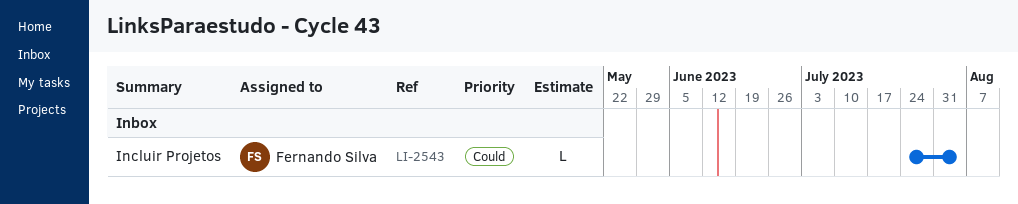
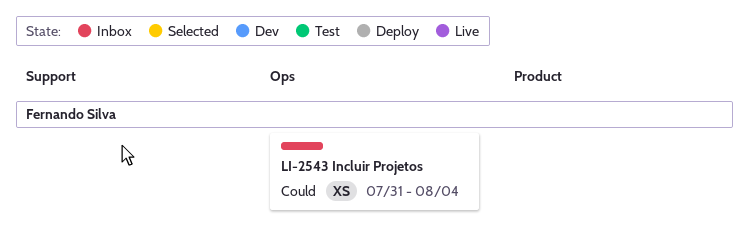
LI-2543, estimate: L -> XS
LI-2543, start: Jul 24 -> Jul 31

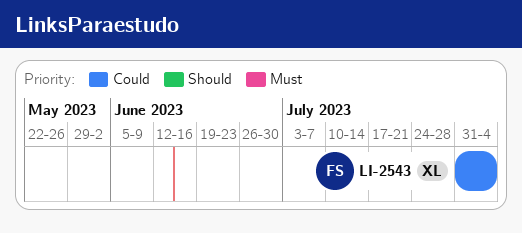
LI-2543, estimate: XS -> XL

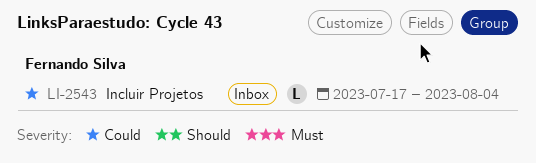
LI-2543, estimate: XL -> L
LI-2543, start: Jul 31 -> Jul 17

